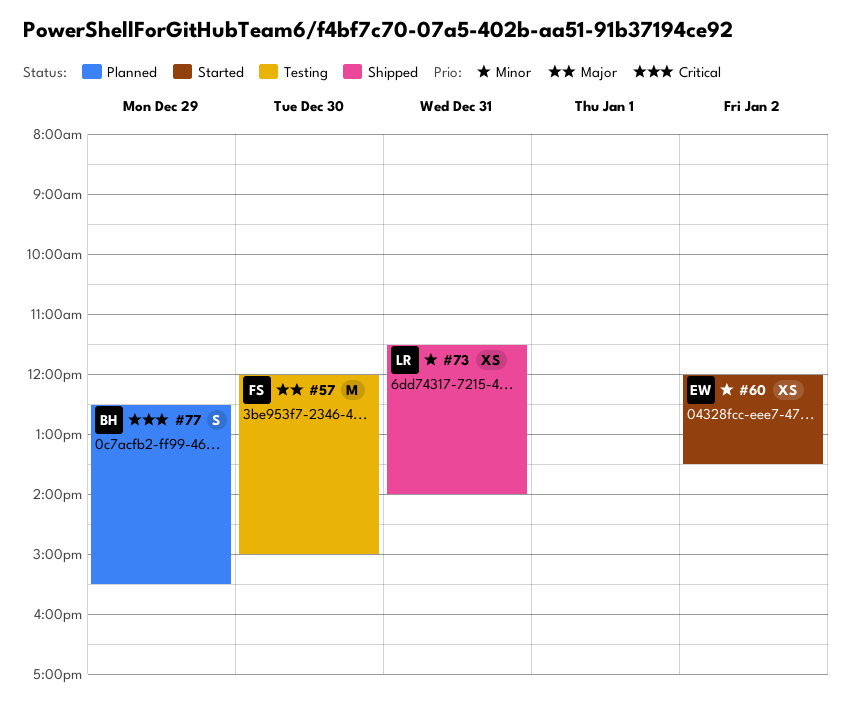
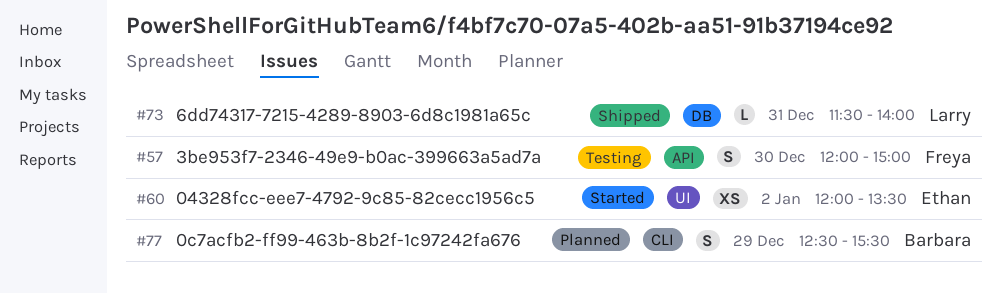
#57, estimate: M -> S
#73, estimate: XS -> L

